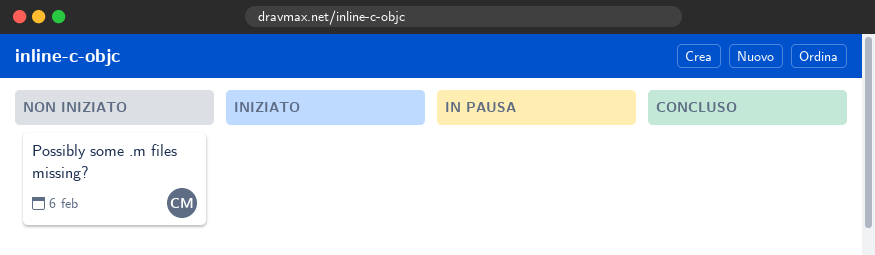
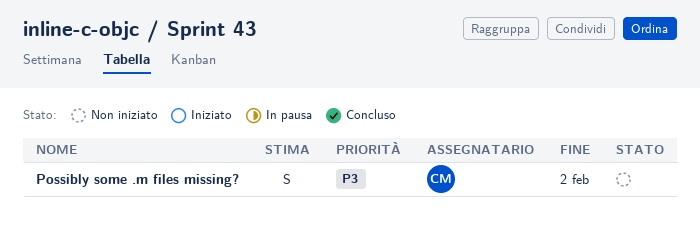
Possibly some .m files missing?, due: Feb 6 -> Feb 2

